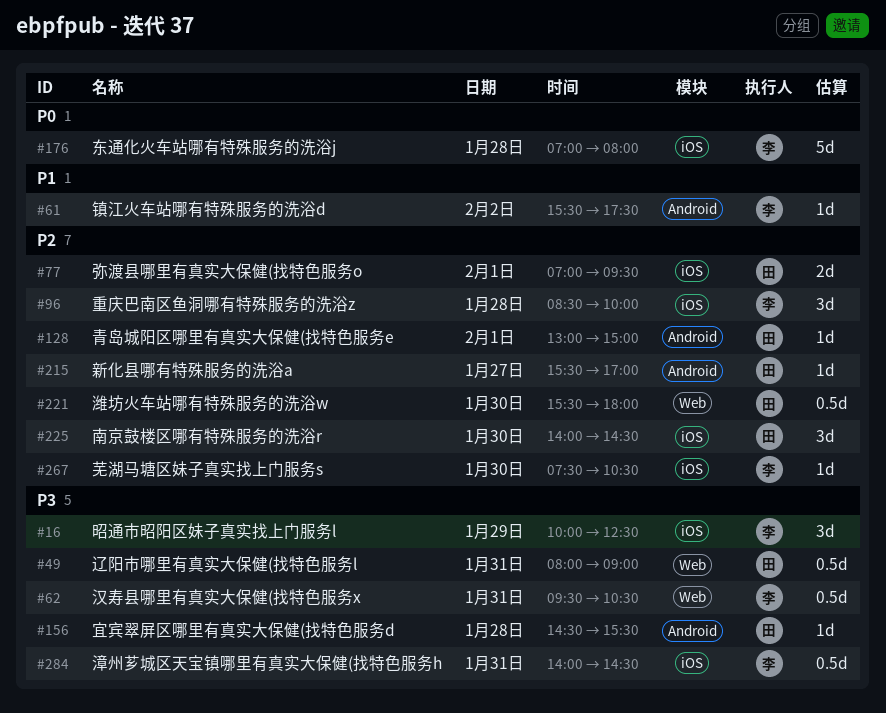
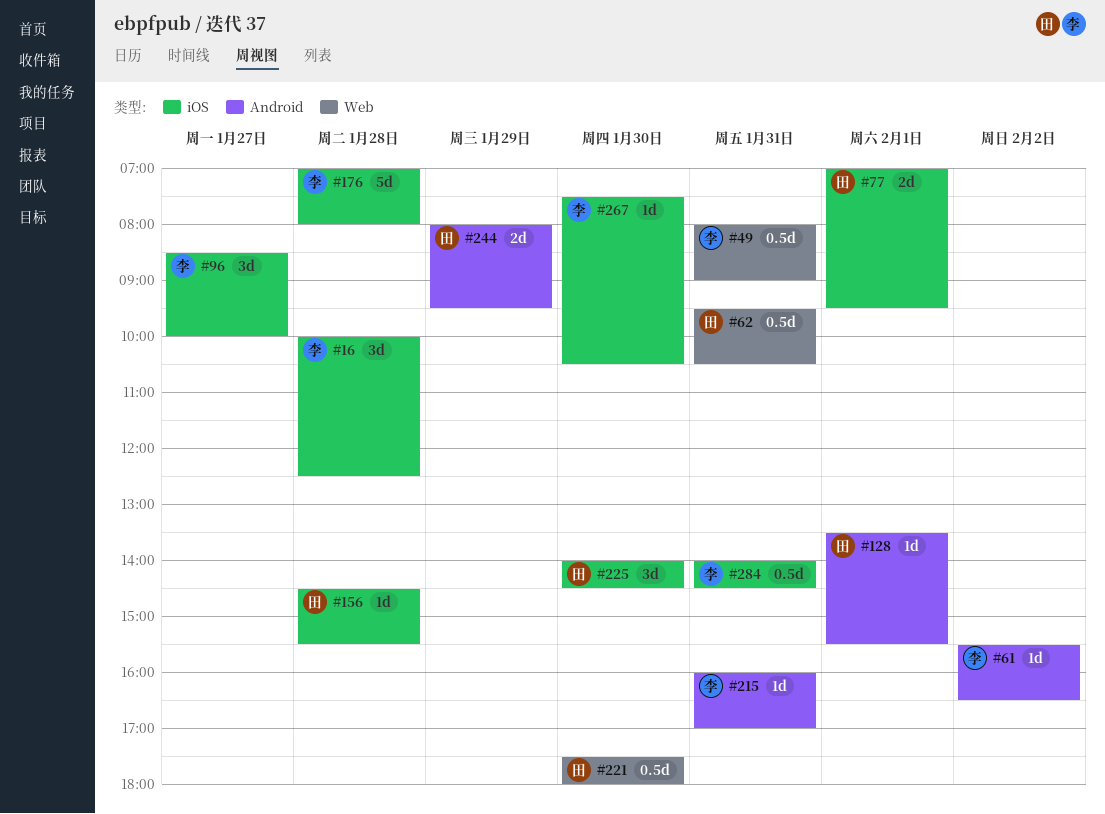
#16, day: Jan 29 -> Jan 28
#49, owner: 田 -> 李
#61, ends: 17:30 -> 16:30
#62, owner: 李 -> 田
#96, day: Jan 28 -> Jan 27
#128, begins: 13:00 -> 13:30
#128, ends: 15:00 -> 15:30
#156, label: Android -> iOS
#215, owner: 田 -> 李
#215, day: Jan 27 -> Jan 31
#215, begins: 15:30 -> 16:00
#221, begins: 15:30 -> 17:30
#244: none -> present

